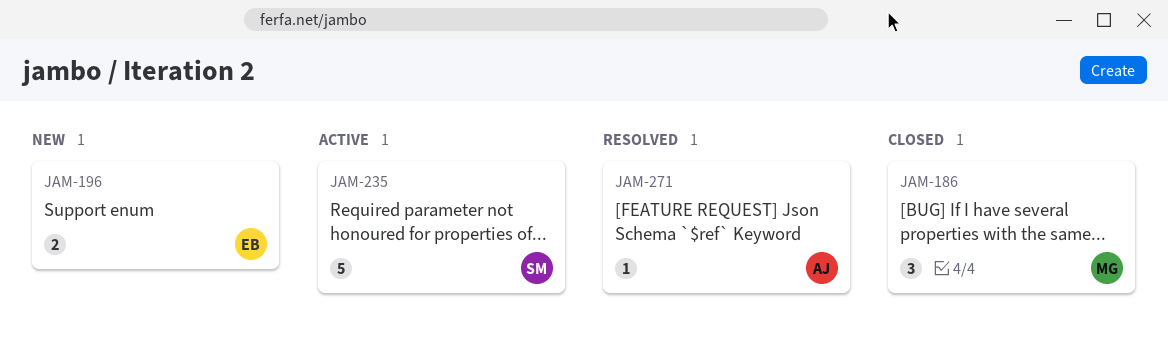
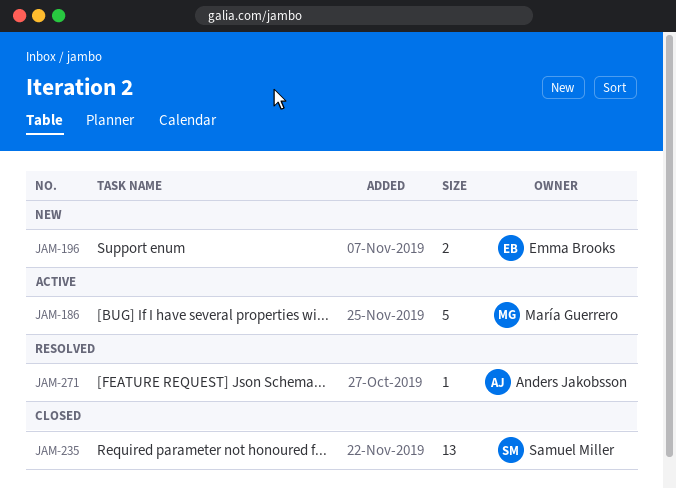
JAM-186, status: Closed -> Active
JAM-186, estimate: 3 -> 5
JAM-235, status: Active -> Closed
JAM-235, estimate: 5 -> 13

